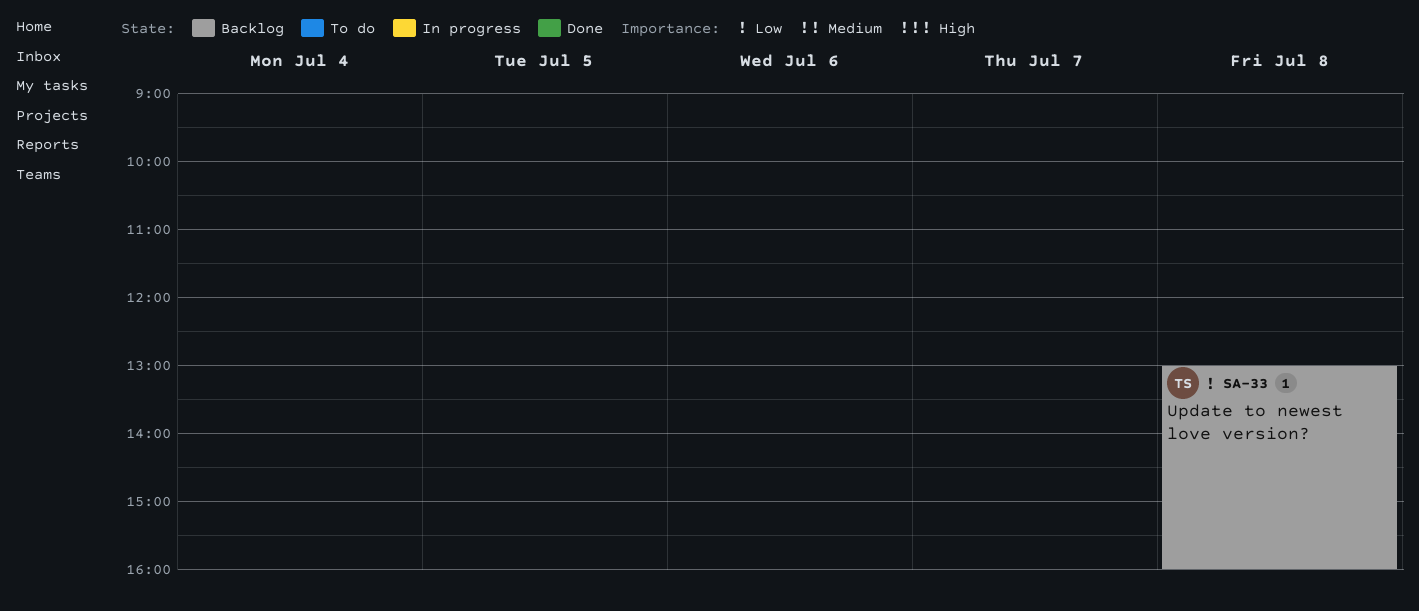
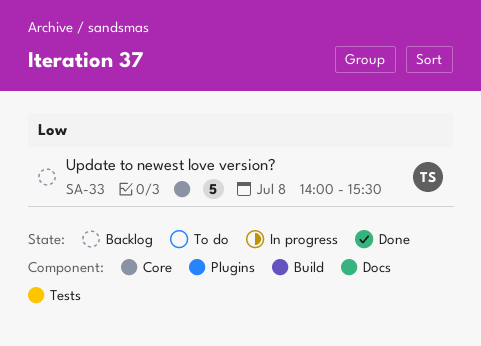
SA-33, estimate: 1 -> 5
SA-33, begins: 13:00 -> 14:00
SA-33, ends: 16:00 -> 15:30

